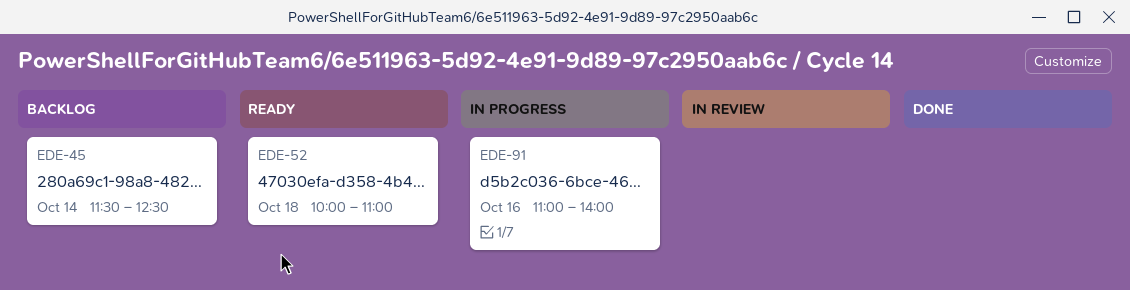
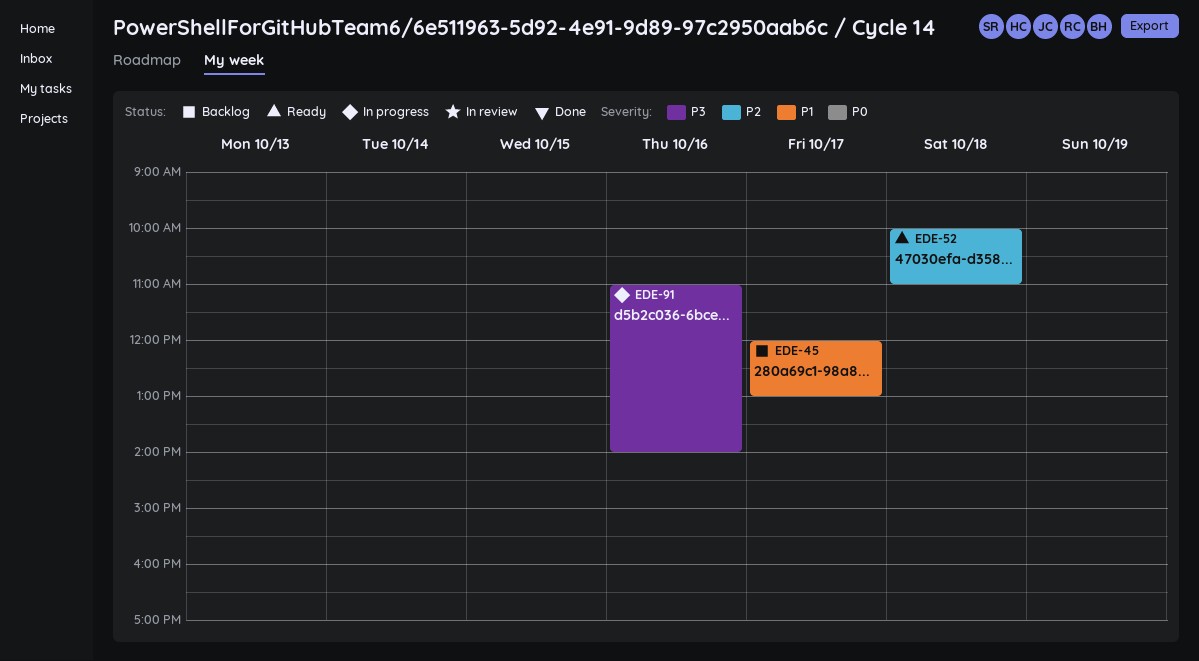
EDE-45, day: Oct 14 -> Oct 17
EDE-45, begins: 11:30 -> 12:00
EDE-45, ends: 12:30 -> 13:00

